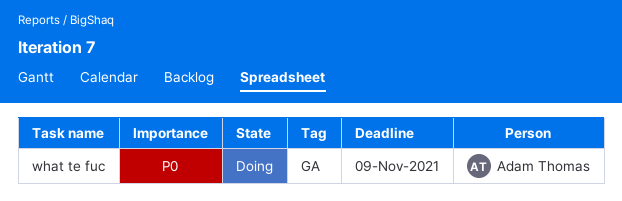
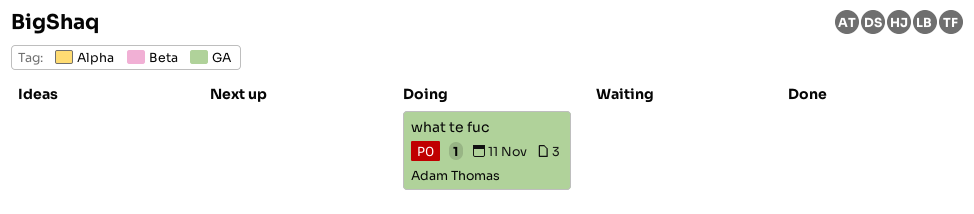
what te fuc, due: Nov 9 -> Nov 11

